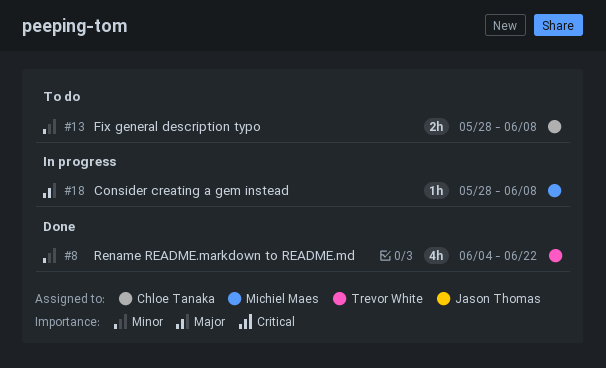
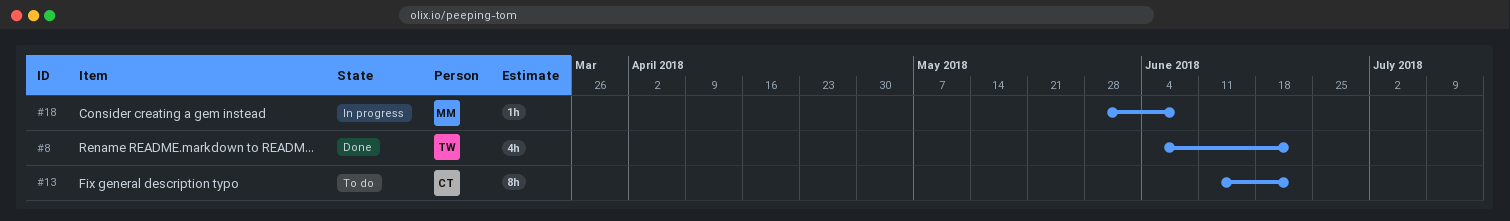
#13, estimate: 2h -> 8h
#13, start: May 28 -> Jun 11
#13, due: Jun 8 -> Jun 22

